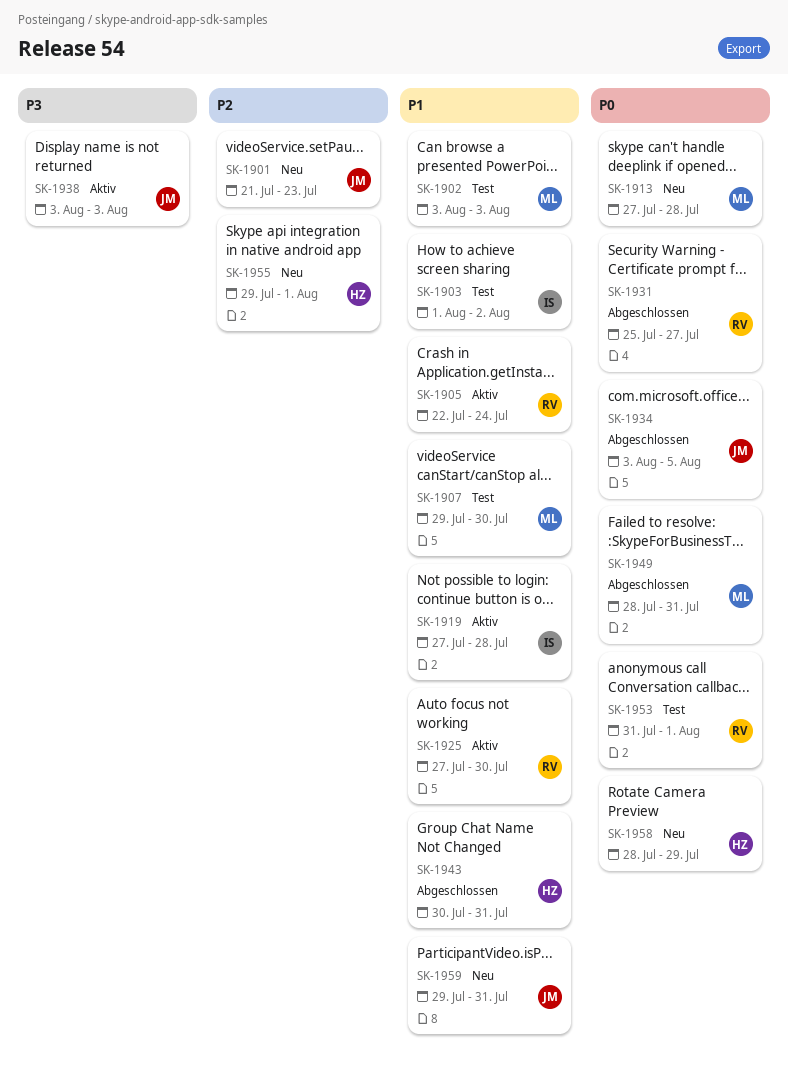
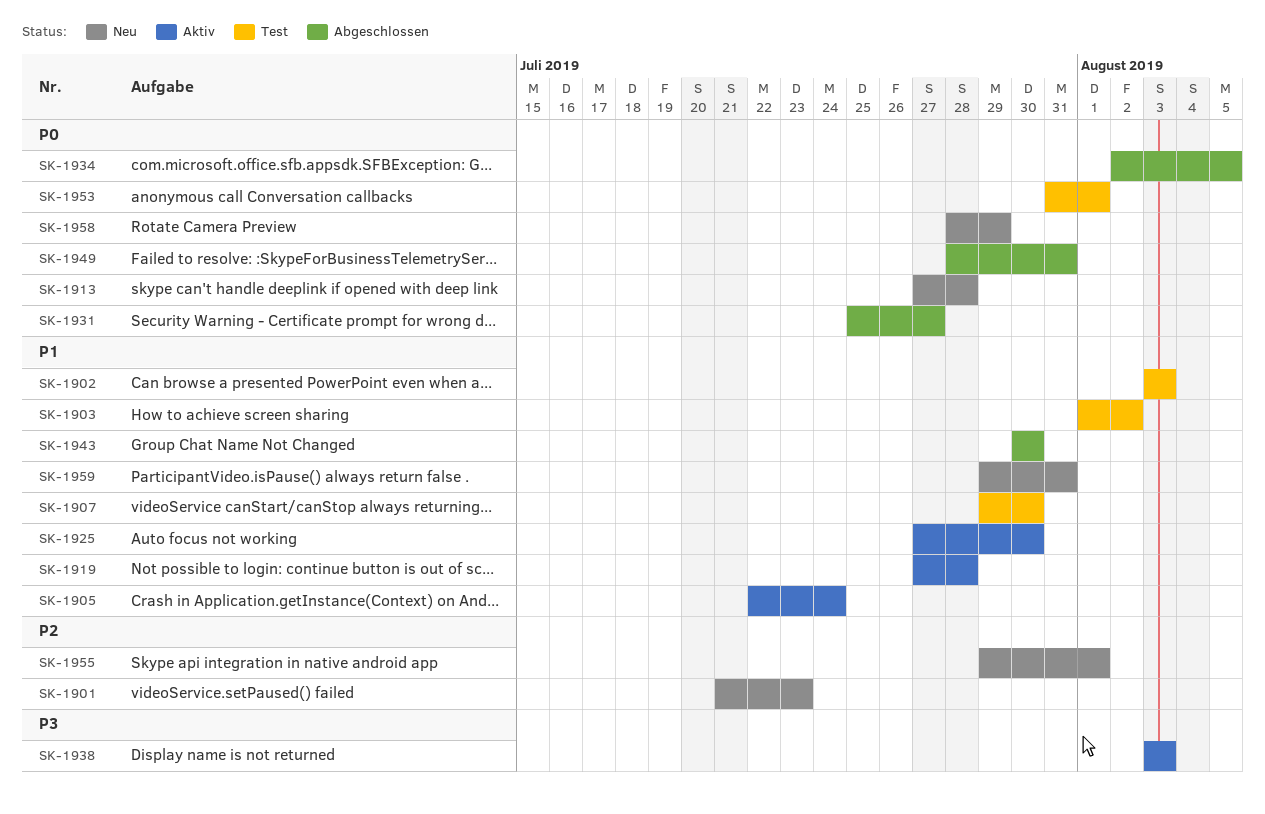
SK-1934, start: Aug 3 -> Aug 2
SK-1943, due: Jul 31 -> Jul 30

